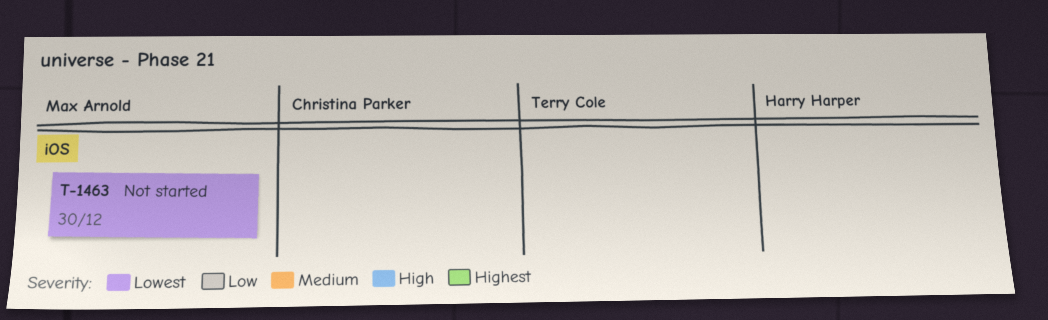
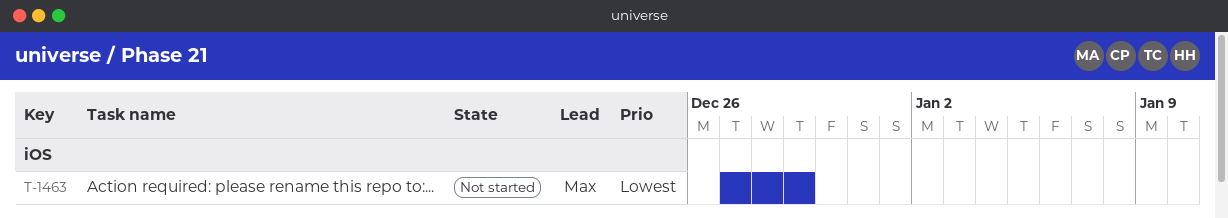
T-1463, due: Dec 30 -> Dec 29

